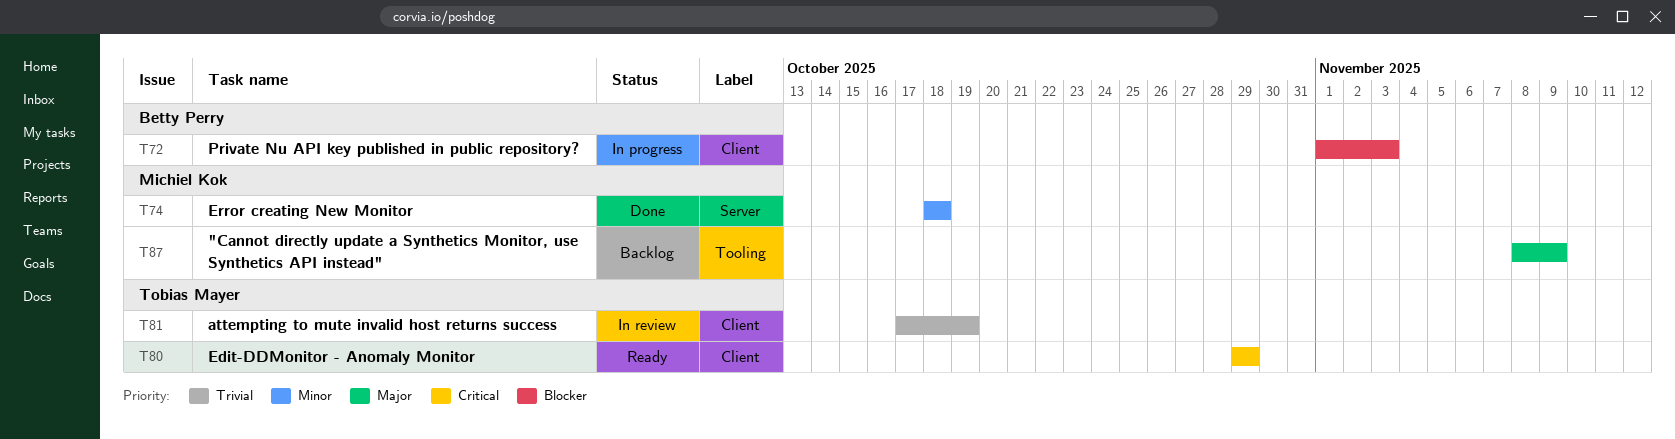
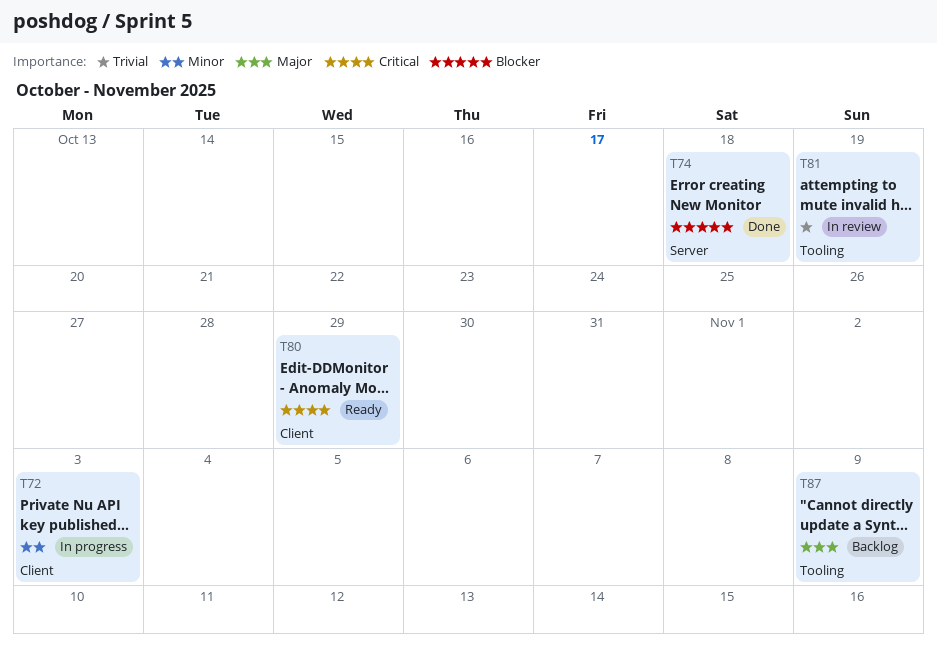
T72, priority: Blocker -> Minor
T74, priority: Minor -> Blocker
T81, label: Client -> Tooling

